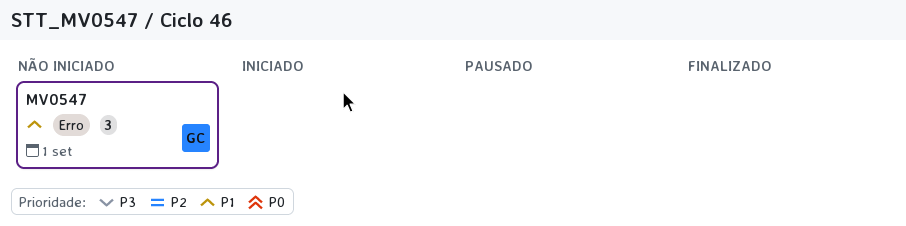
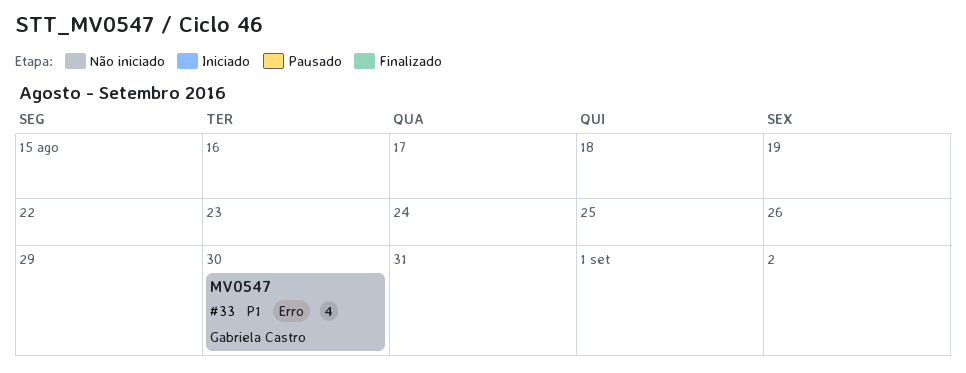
MV0547, estimate: 3 -> 4
MV0547, due: Sep 1 -> Aug 30

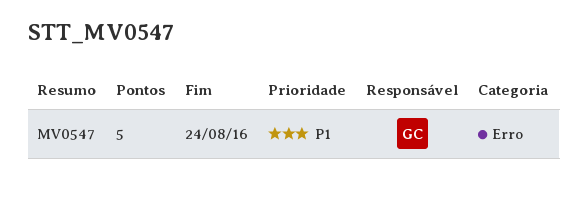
MV0547, estimate: 4 -> 5
MV0547, due: Aug 30 -> Aug 24

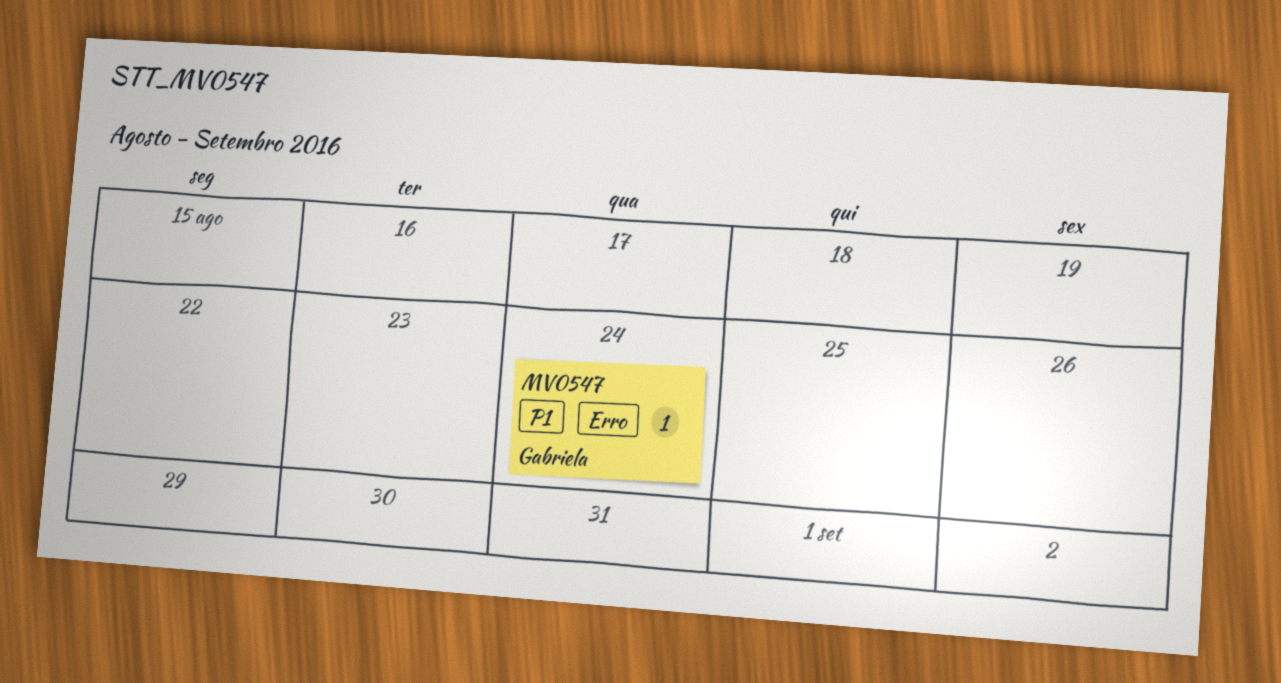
MV0547, estimate: 5 -> 1

